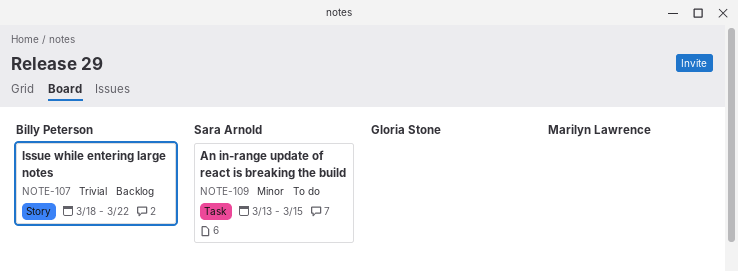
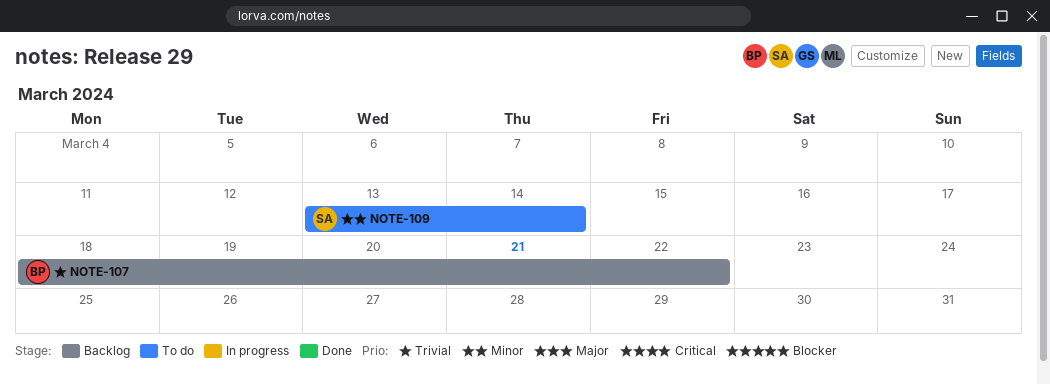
NOTE-109, due: Mar 15 -> Mar 14

